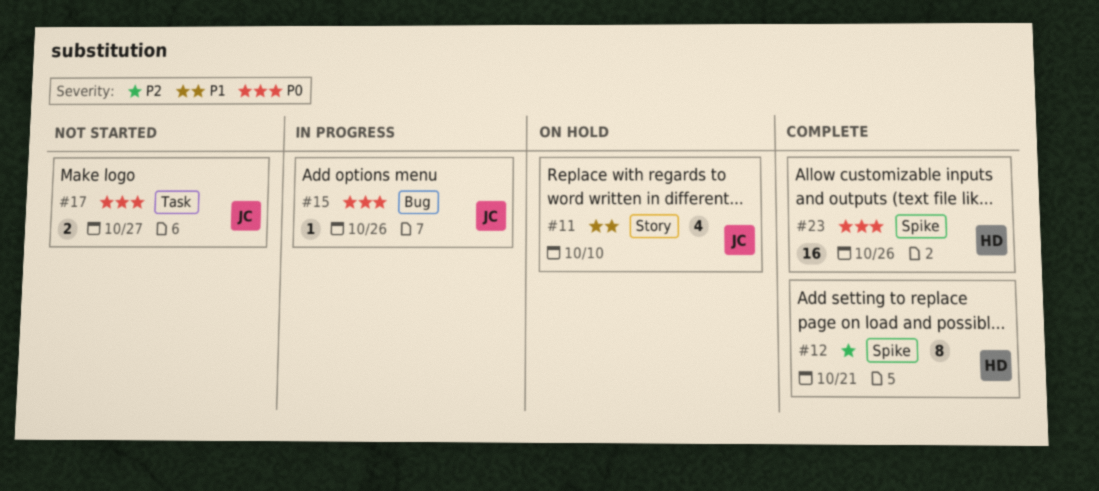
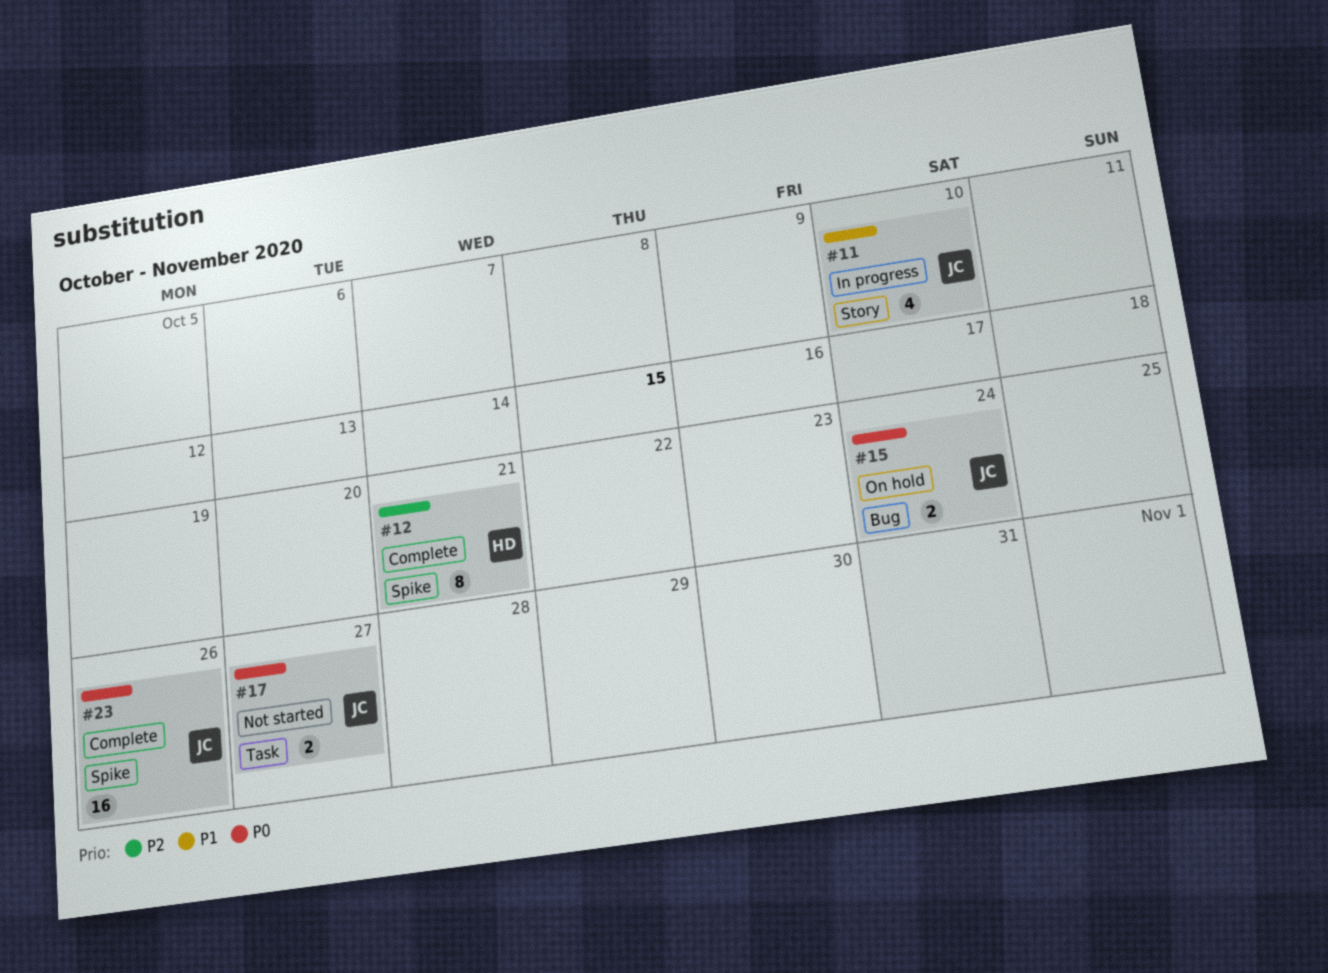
#11, status: On hold -> In progress
#15, status: In progress -> On hold
#15, estimate: 1 -> 2
#15, due: Oct 26 -> Oct 24
#23, owner: HD -> JC

